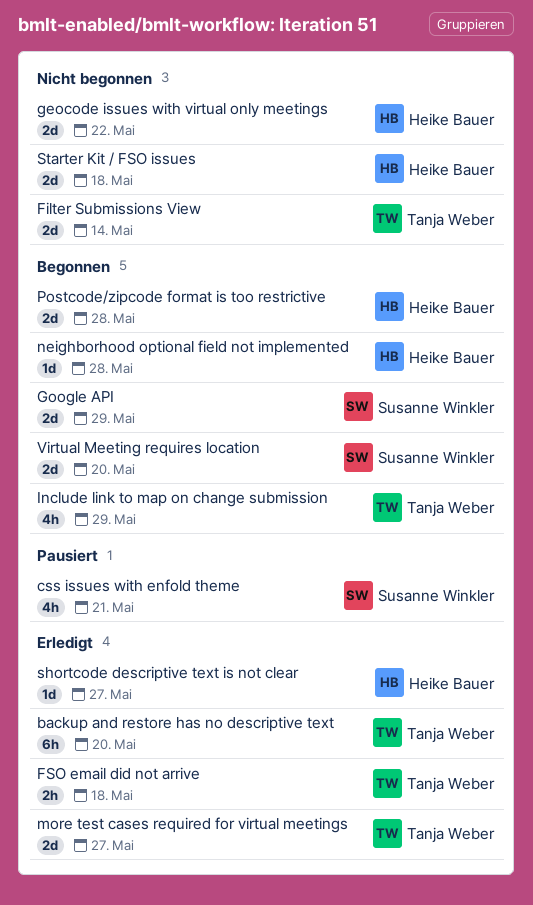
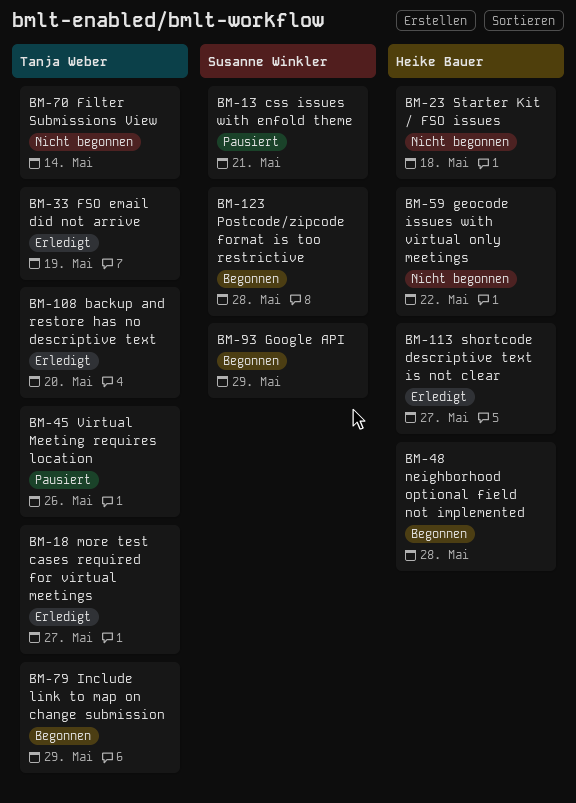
FSO email did not arrive, due: May 18 -> May 19
Postcode/zipcode format is too restrictive, owner: Heike Bauer -> Susanne Winkler
Virtual Meeting requires location, status: Begonnen -> Pausiert
Virtual Meeting requires location, owner: Susanne Winkler -> Tanja Weber
Virtual Meeting requires location, due: May 20 -> May 26

